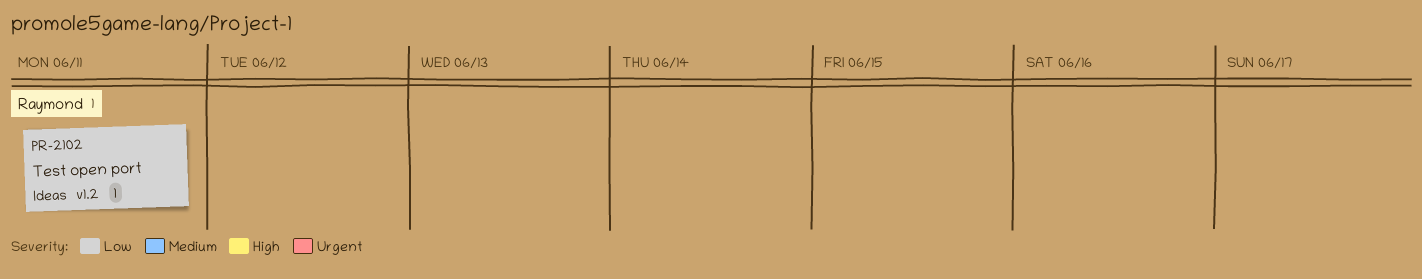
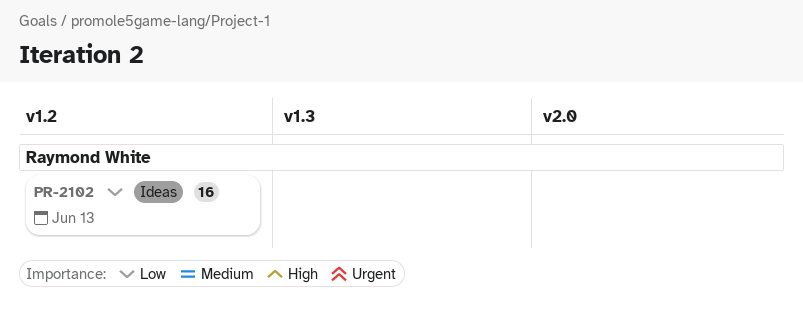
PR-2102, estimate: 1 -> 16
PR-2102, due: Jun 11 -> Jun 13

